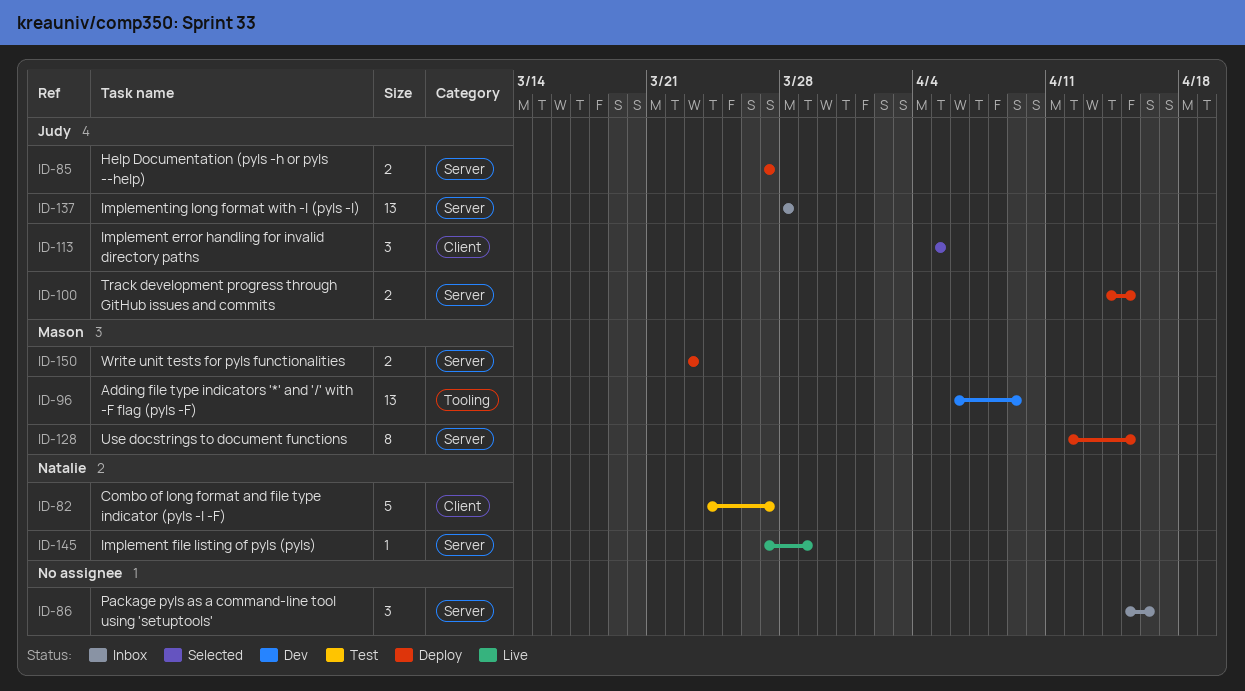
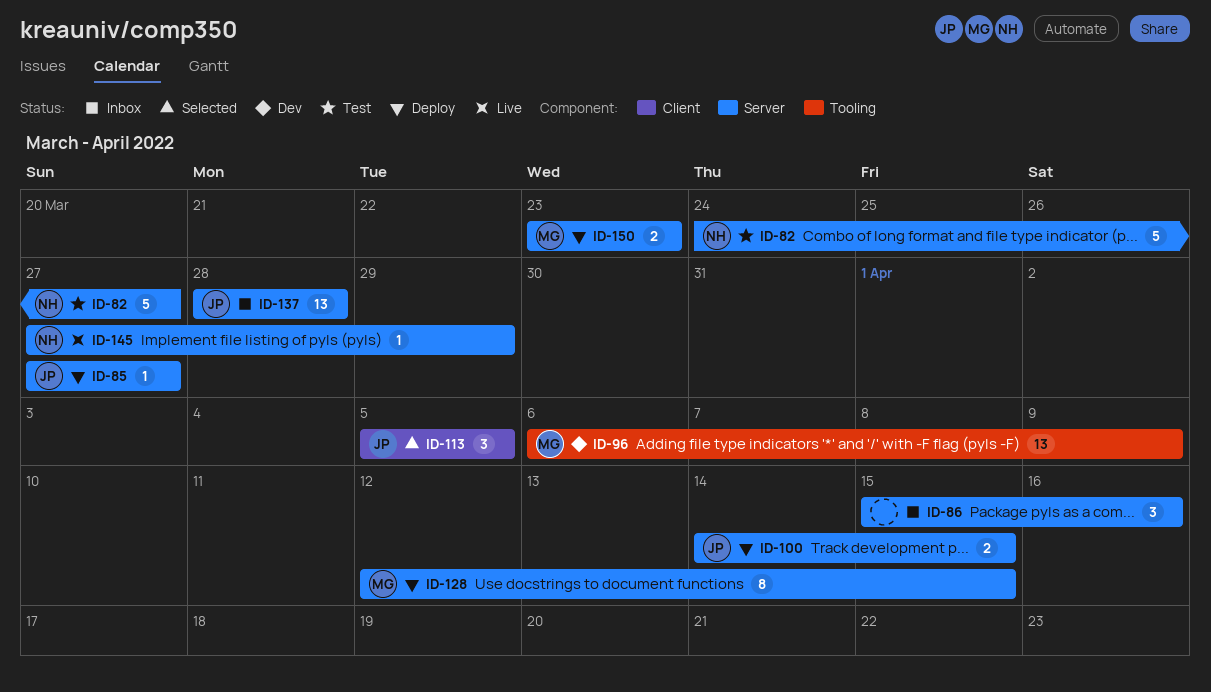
ID-82, label: Client -> Server
ID-85, estimate: 2 -> 1

